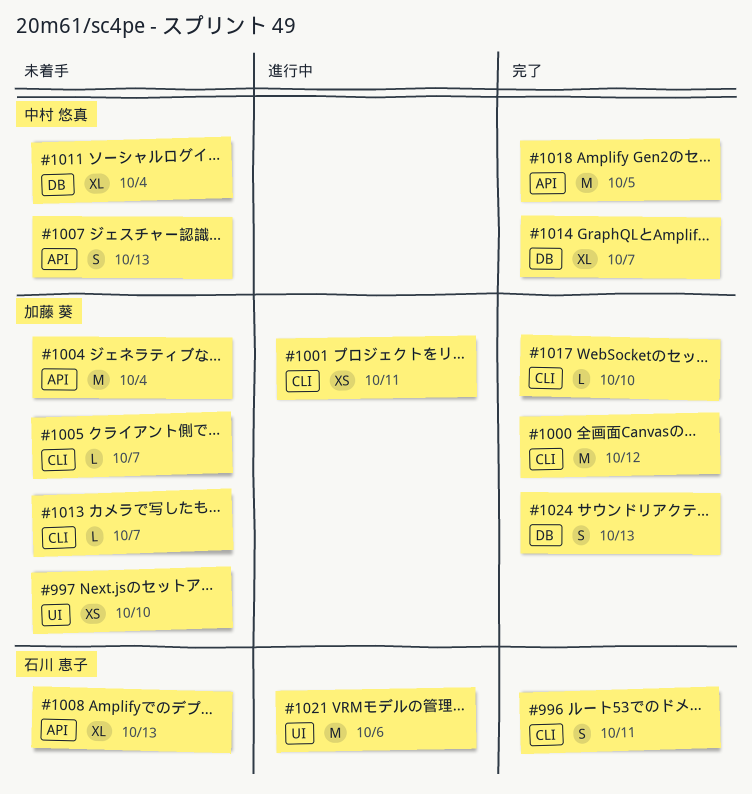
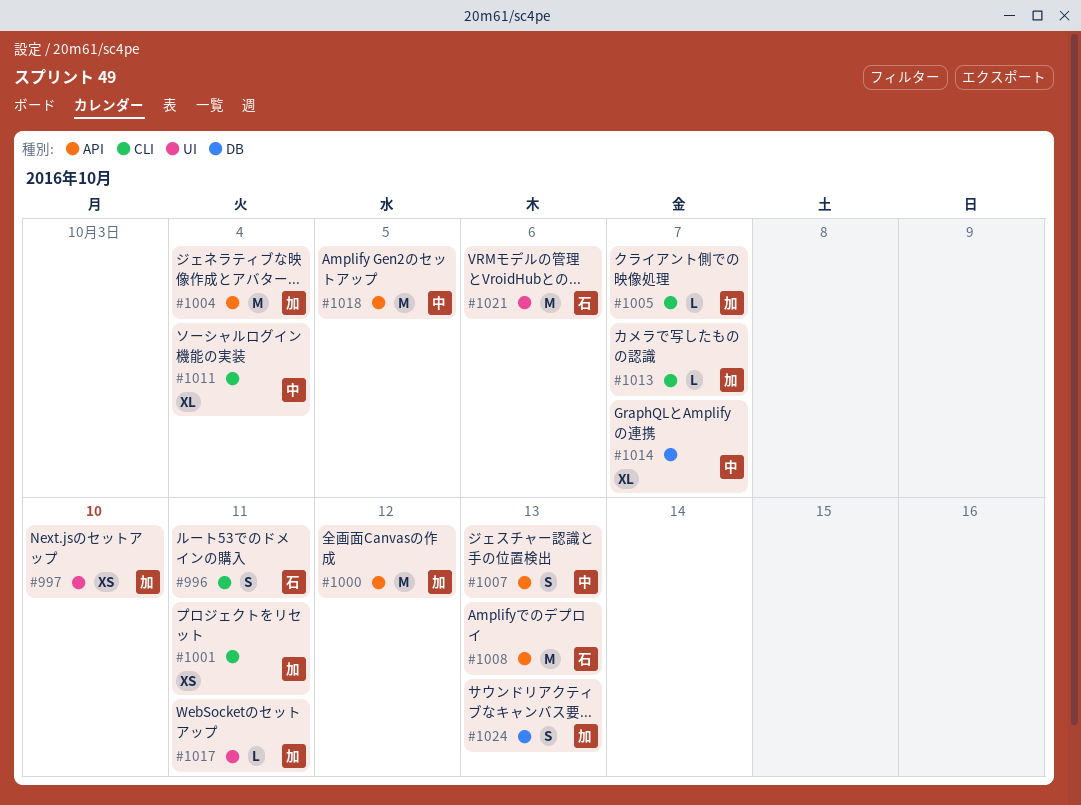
#1000, label: CLI -> API
#1008, estimate: XL -> M
#1011, label: DB -> CLI
#1017, label: CLI -> UI
#1017, due: Oct 10 -> Oct 11

